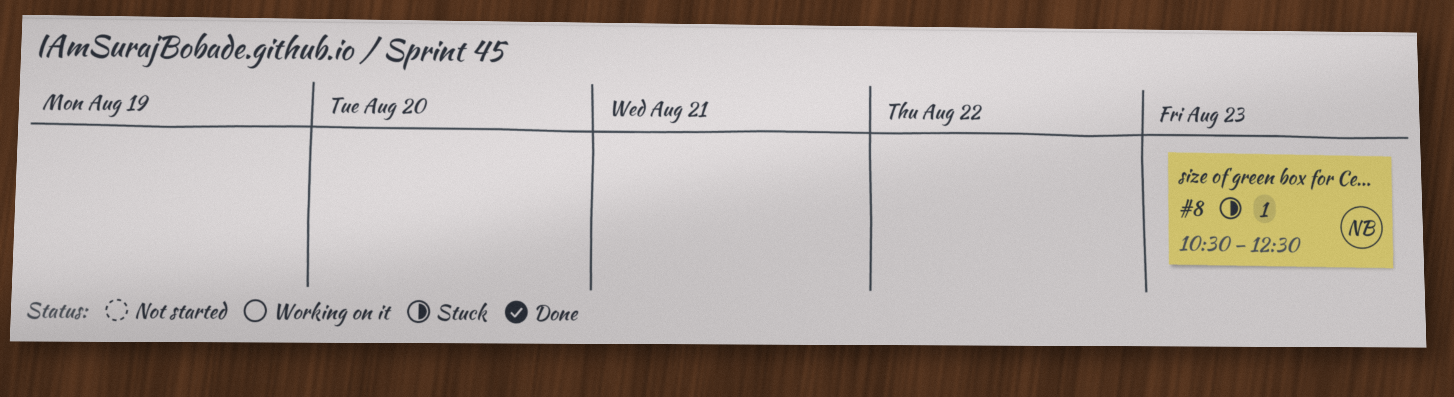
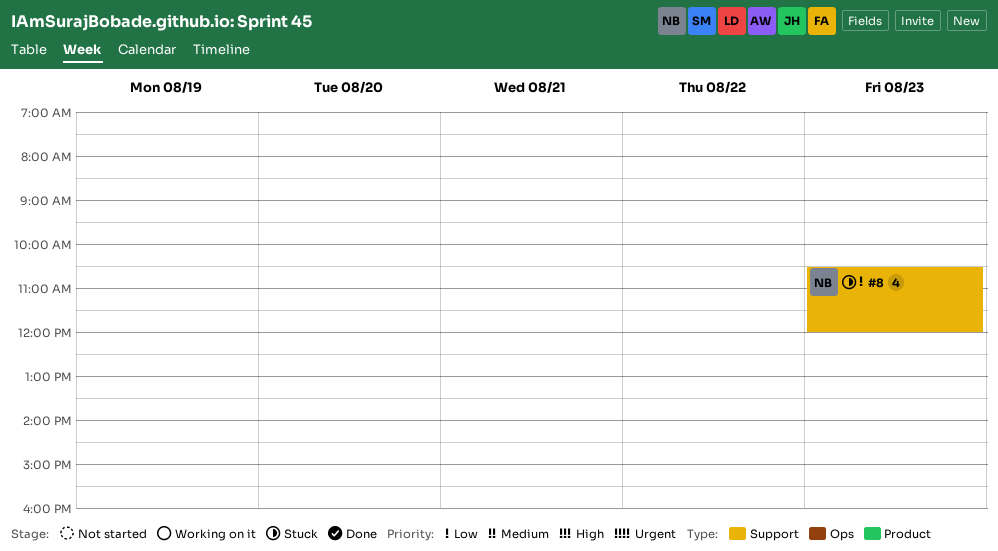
#8, estimate: 1 -> 4
#8, ends: 12:30 -> 12:00

